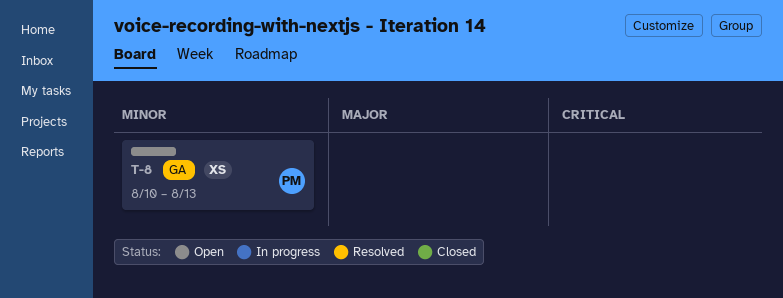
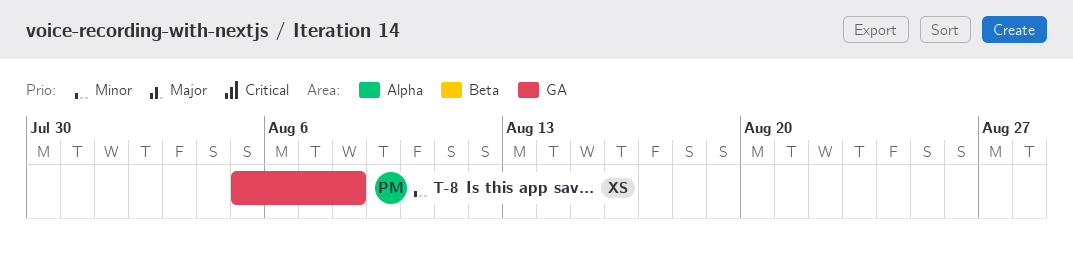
T-8, start: Aug 10 -> Aug 5
T-8, due: Aug 13 -> Aug 8

